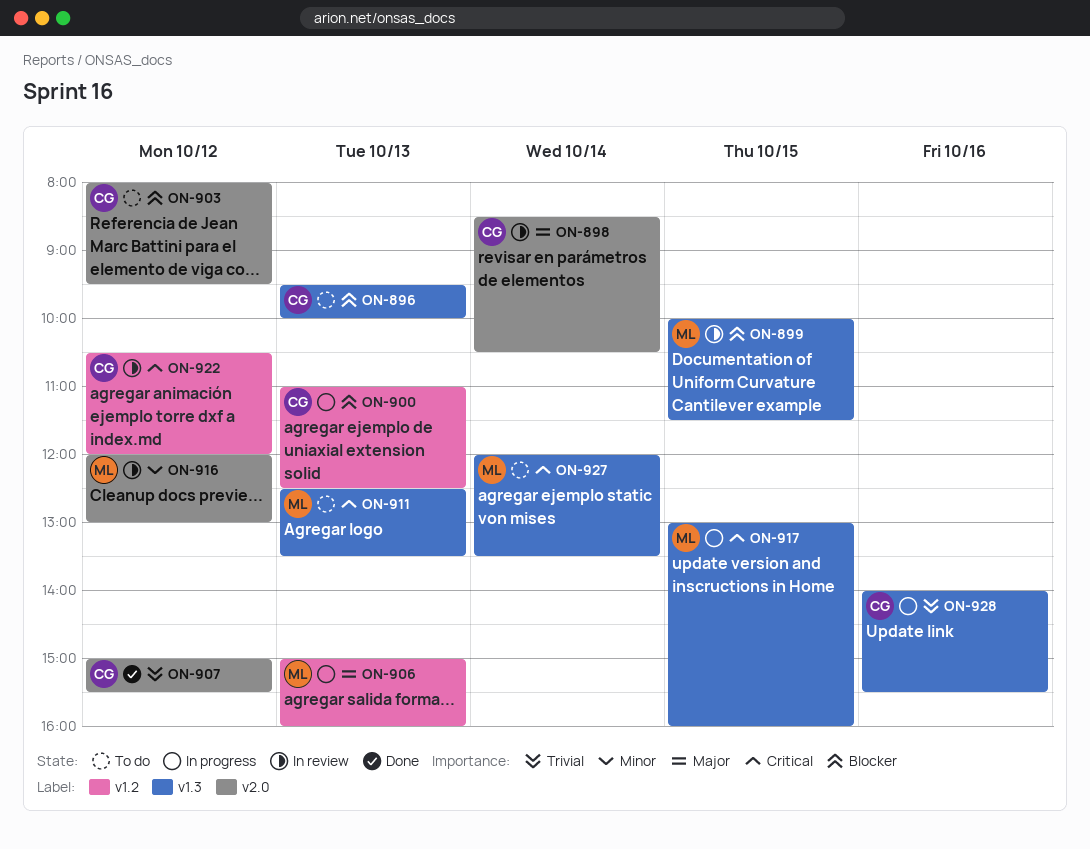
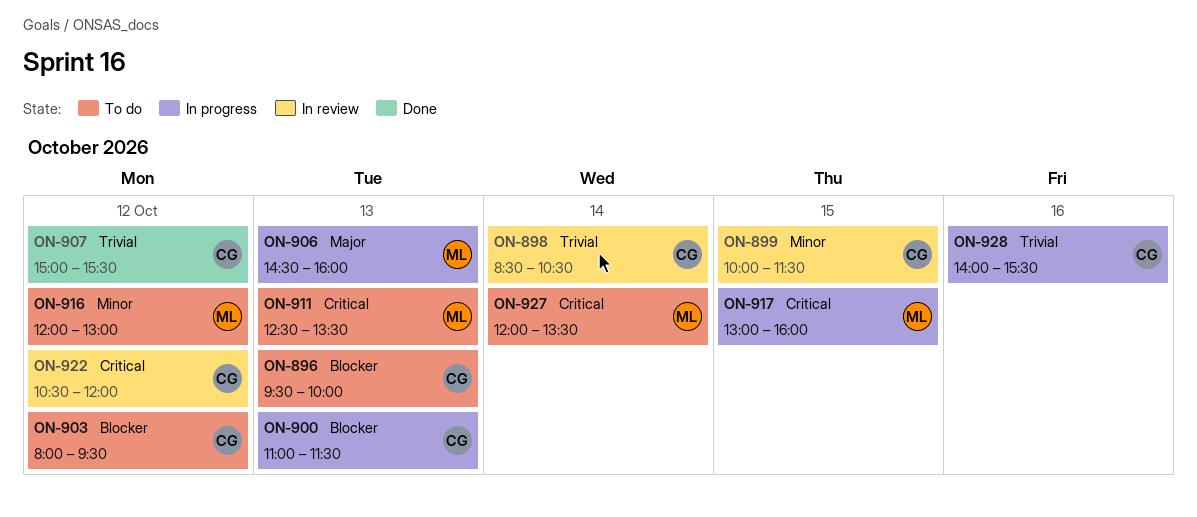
ON-898, priority: Major -> Trivial
ON-899, owner: ML -> CG
ON-899, priority: Blocker -> Minor
ON-900, ends: 12:30 -> 11:30
ON-906, begins: 15:00 -> 14:30
ON-916, status: In review -> To do

